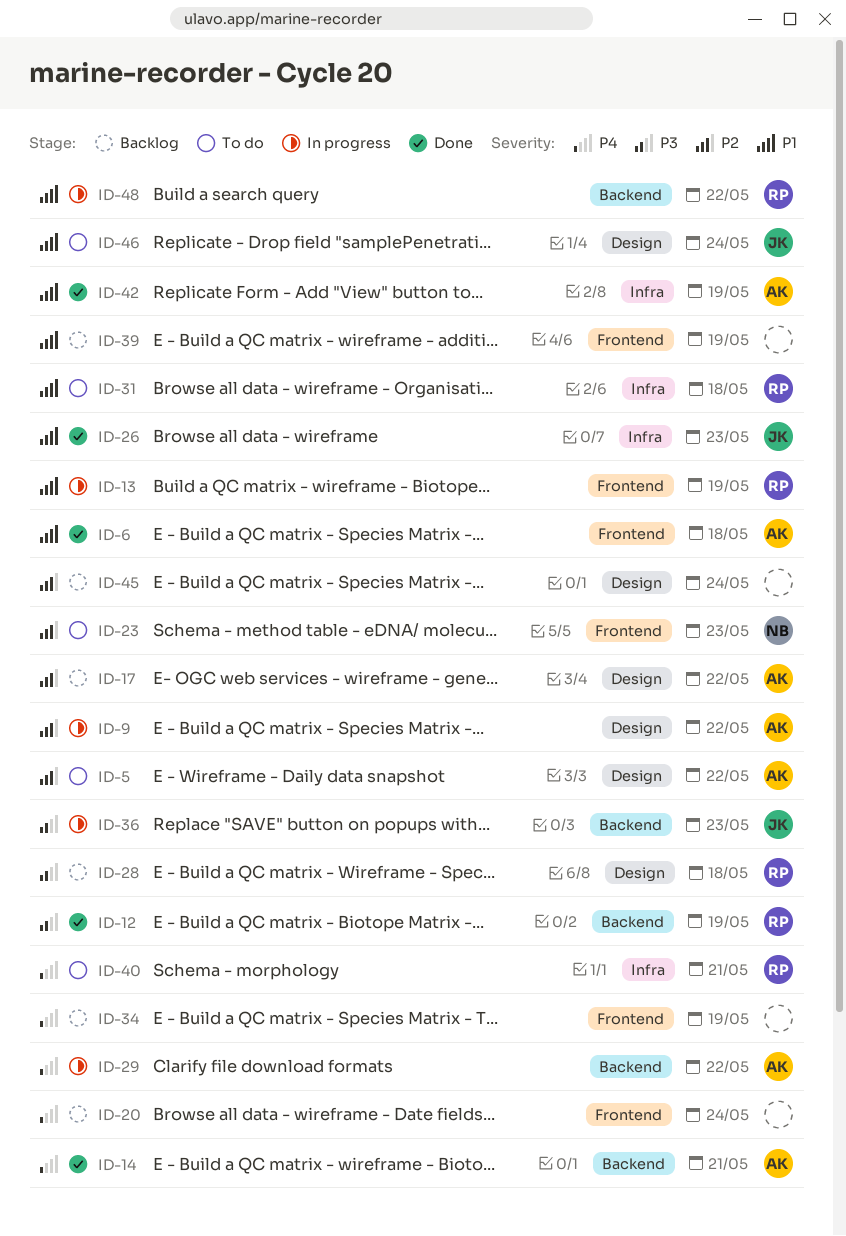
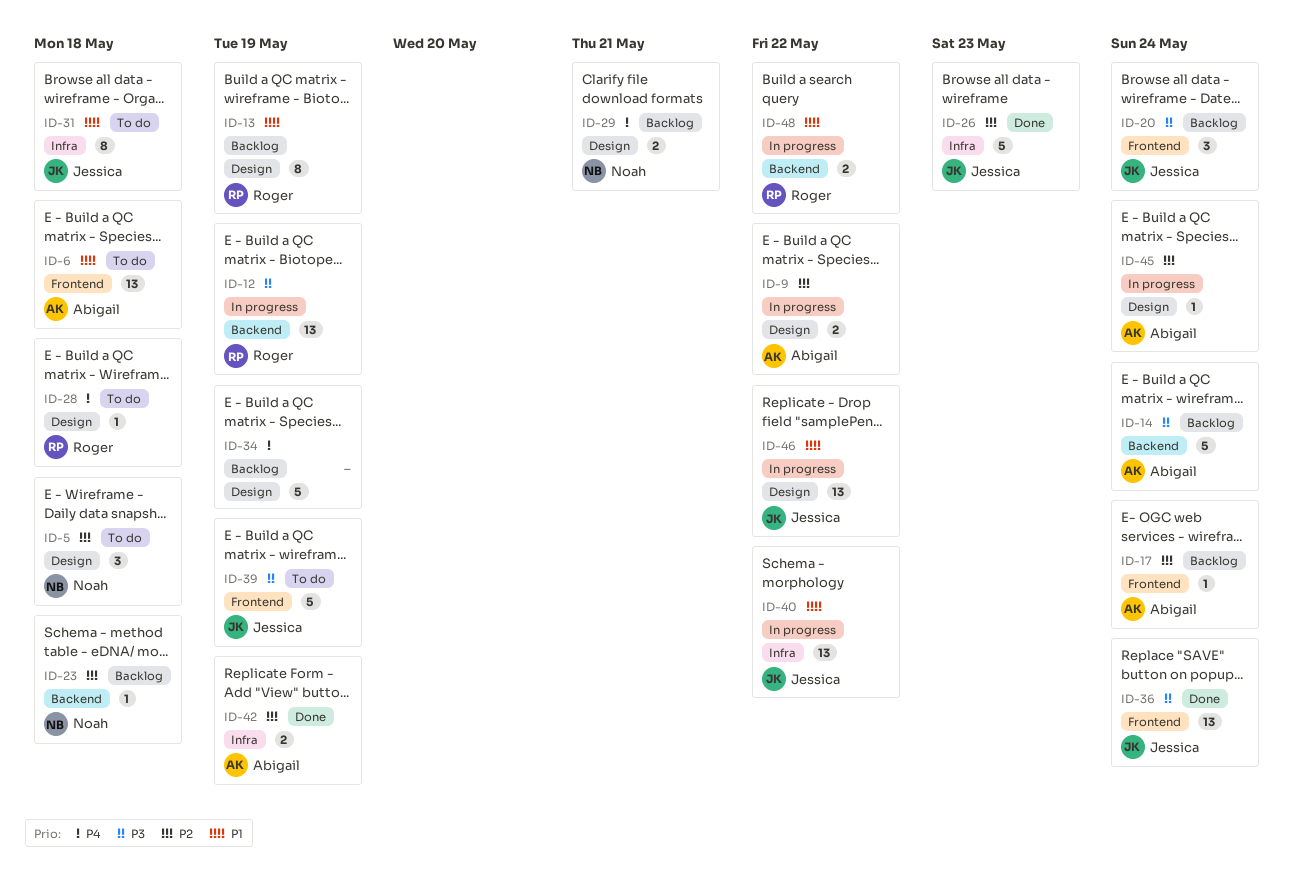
ID-5, owner: Abigail -> Noah
ID-5, due: May 22 -> May 18
ID-6, status: Done -> To do
ID-12, status: Done -> In progress
ID-13, status: In progress -> Backlog
ID-13, label: Frontend -> Design
ID-14, status: Done -> Backlog
ID-14, priority: P4 -> P3
ID-14, due: May 21 -> May 24
ID-17, label: Design -> Frontend
ID-17, due: May 22 -> May 24
ID-20, owner: none -> Jessica
ID-20, priority: P4 -> P3
ID-23, status: To do -> Backlog
ID-23, label: Frontend -> Backend
ID-23, due: May 23 -> May 18
ID-26, priority: P1 -> P2
ID-28, status: Backlog -> To do
ID-28, priority: P3 -> P4
ID-29, status: In progress -> Backlog
ID-29, owner: Abigail -> Noah
ID-29, label: Backend -> Design
ID-29, due: May 22 -> May 21
ID-31, owner: Roger -> Jessica
ID-34, label: Frontend -> Design
ID-36, status: In progress -> Done
ID-36, label: Backend -> Frontend
ID-36, due: May 23 -> May 24
ID-39, status: Backlog -> To do
ID-39, owner: none -> Jessica
ID-39, priority: P1 -> P3
ID-40, status: To do -> In progress
ID-40, owner: Roger -> Jessica
ID-40, priority: P4 -> P1
ID-40, due: May 21 -> May 22
ID-42, priority: P1 -> P2
ID-45, status: Backlog -> In progress
ID-45, owner: none -> Abigail
ID-46, status: To do -> In progress
ID-46, due: May 24 -> May 22

